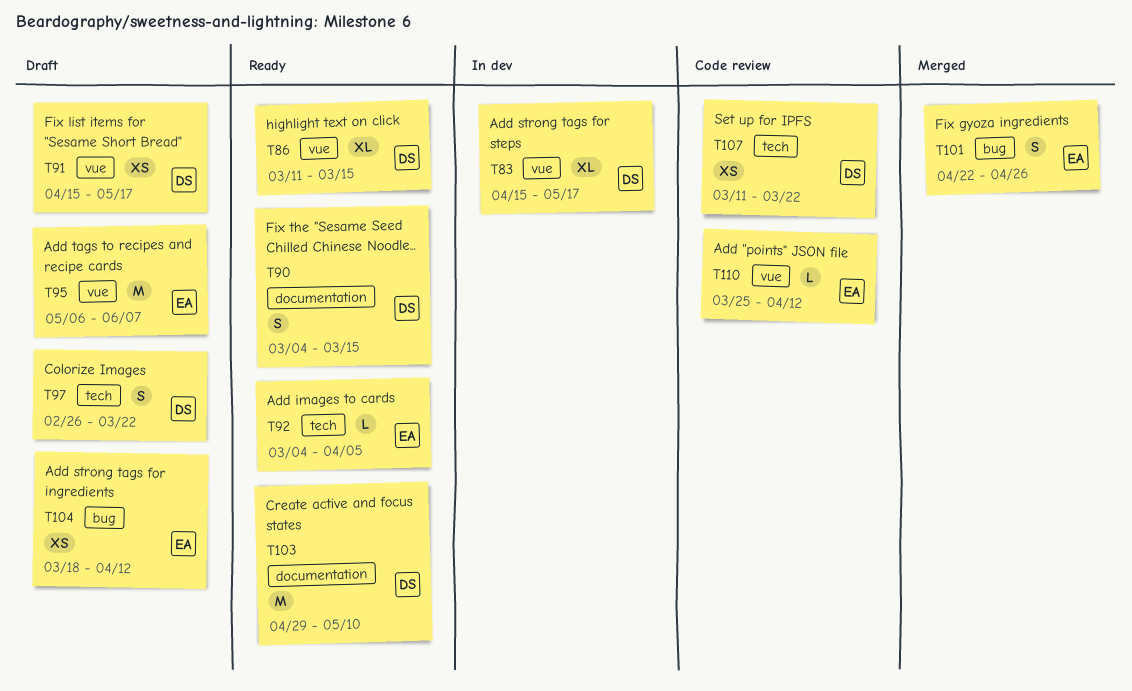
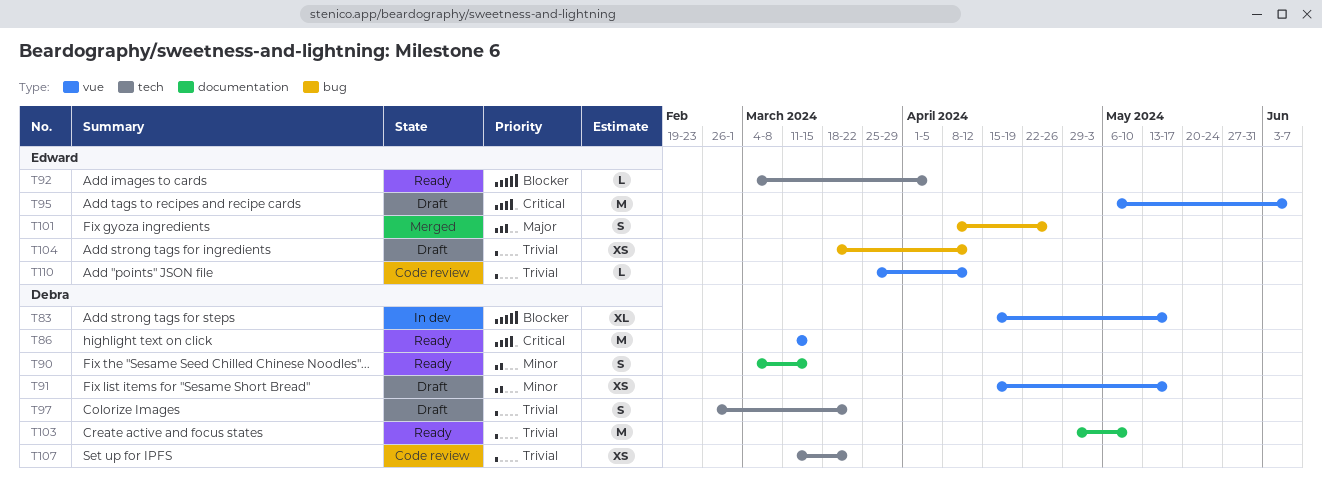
T86, estimate: XL -> M
T101, start: Apr 22 -> Apr 8

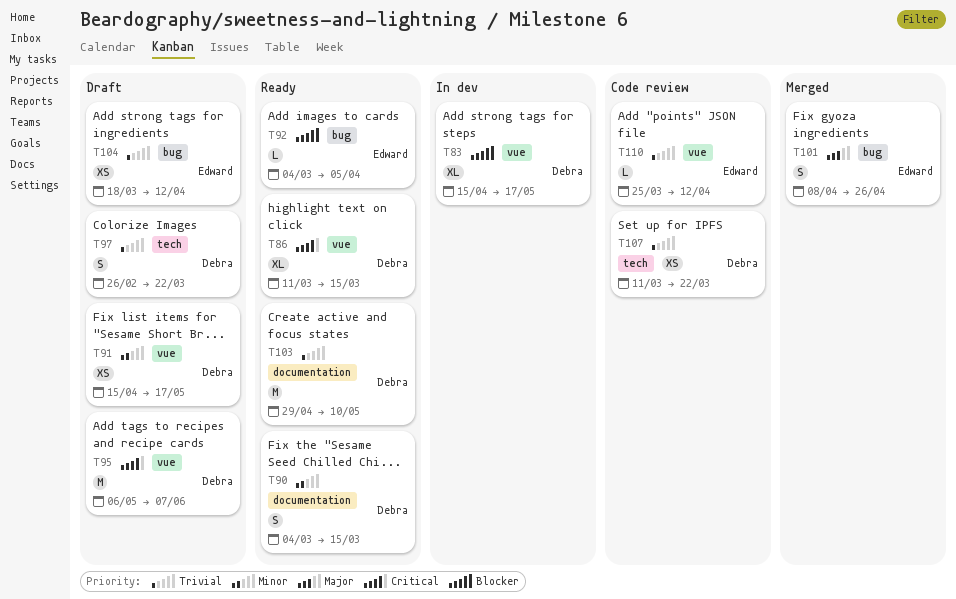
T86, estimate: M -> XL
T92, label: tech -> bug
T95, owner: Edward -> Debra

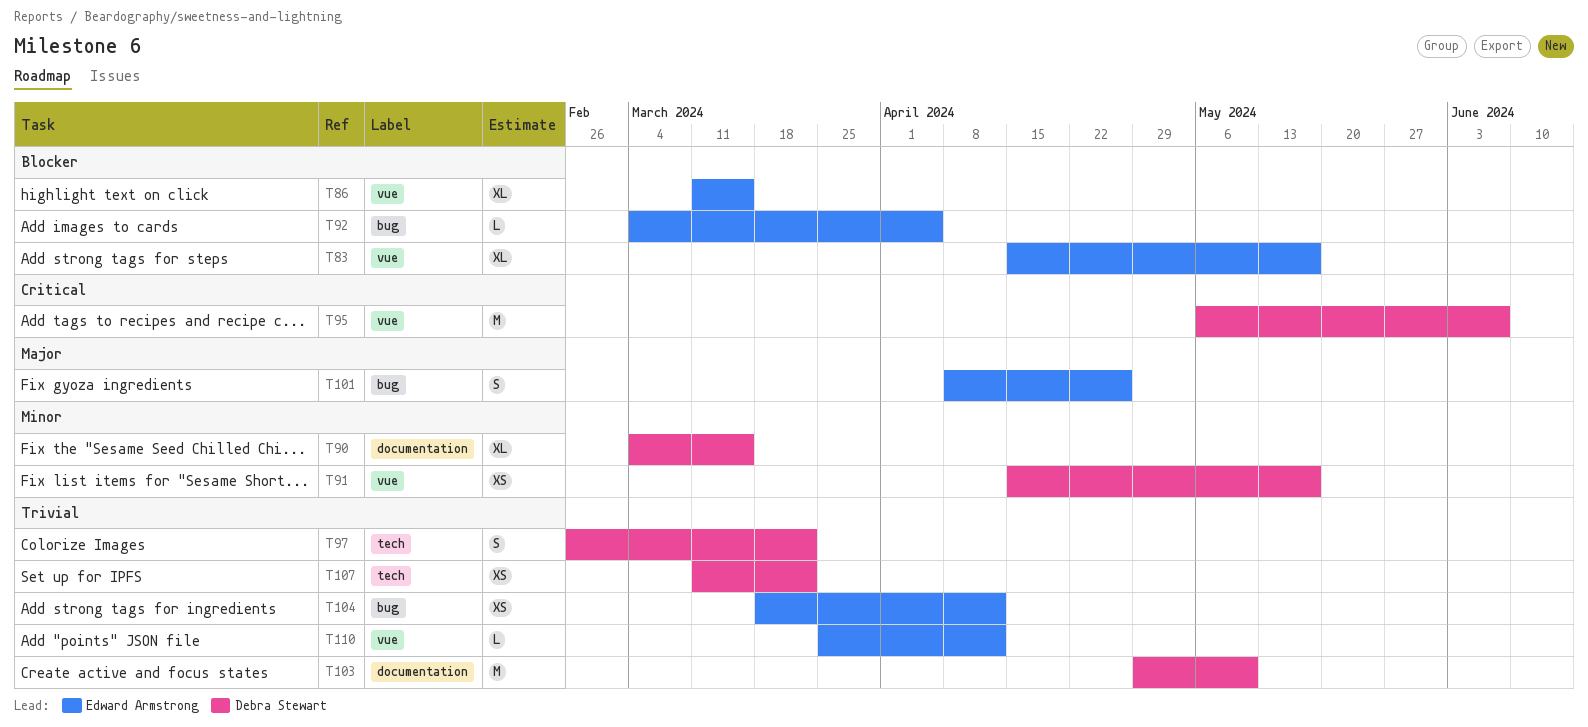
T83, owner: Debra Stewart -> Edward Armstrong
T86, owner: Debra Stewart -> Edward Armstrong
T86, priority: Critical -> Blocker
T90, estimate: S -> XL

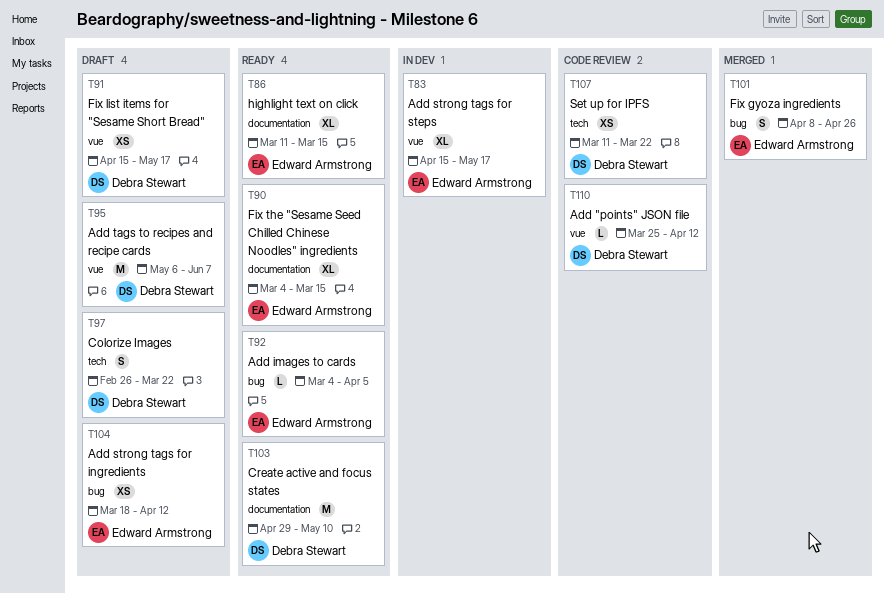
T86, label: vue -> documentation
T90, owner: Debra Stewart -> Edward Armstrong
T110, owner: Edward Armstrong -> Debra Stewart

